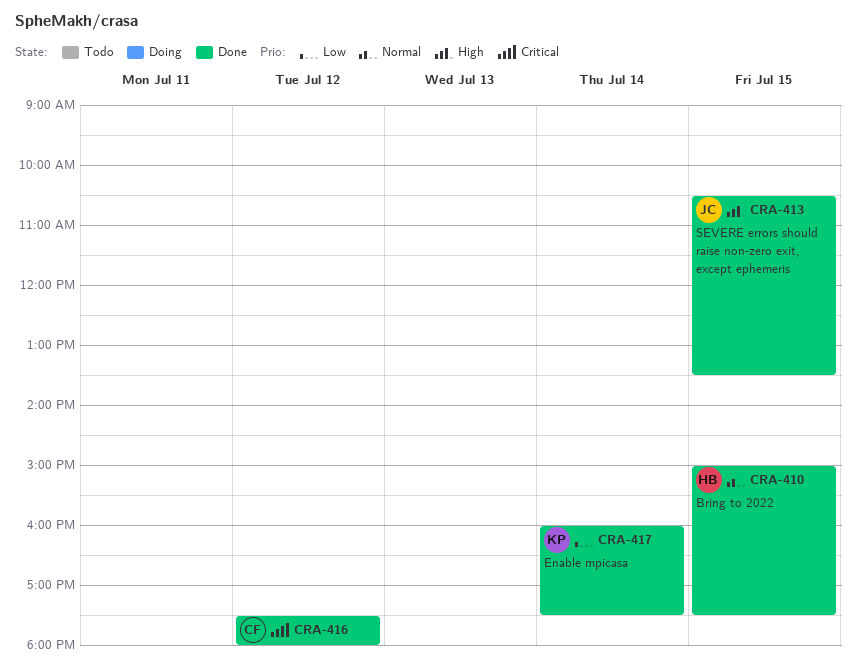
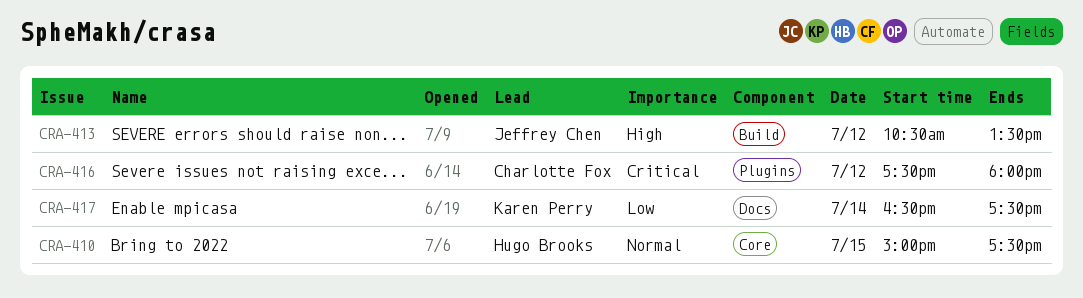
CRA-413, day: Jul 15 -> Jul 12
CRA-417, begins: 16:00 -> 16:30

